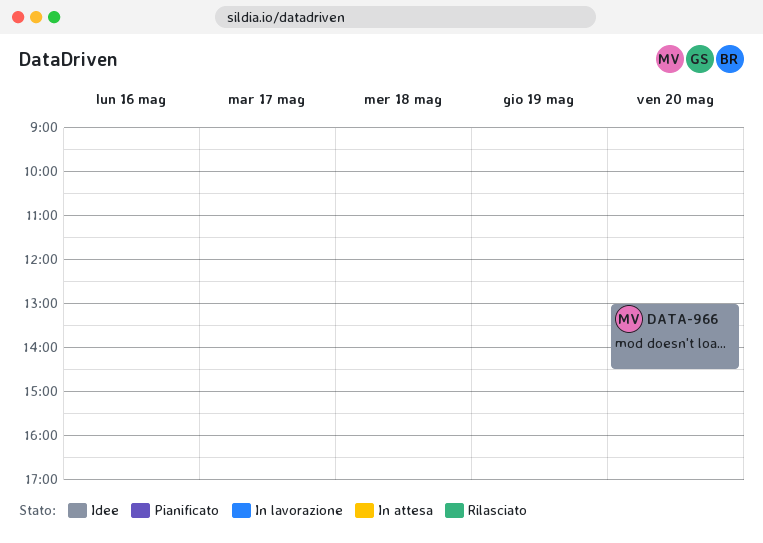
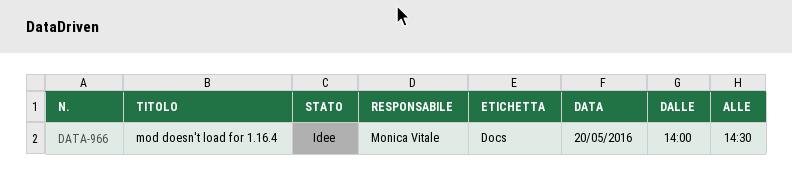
DATA-966, begins: 13:00 -> 14:00

